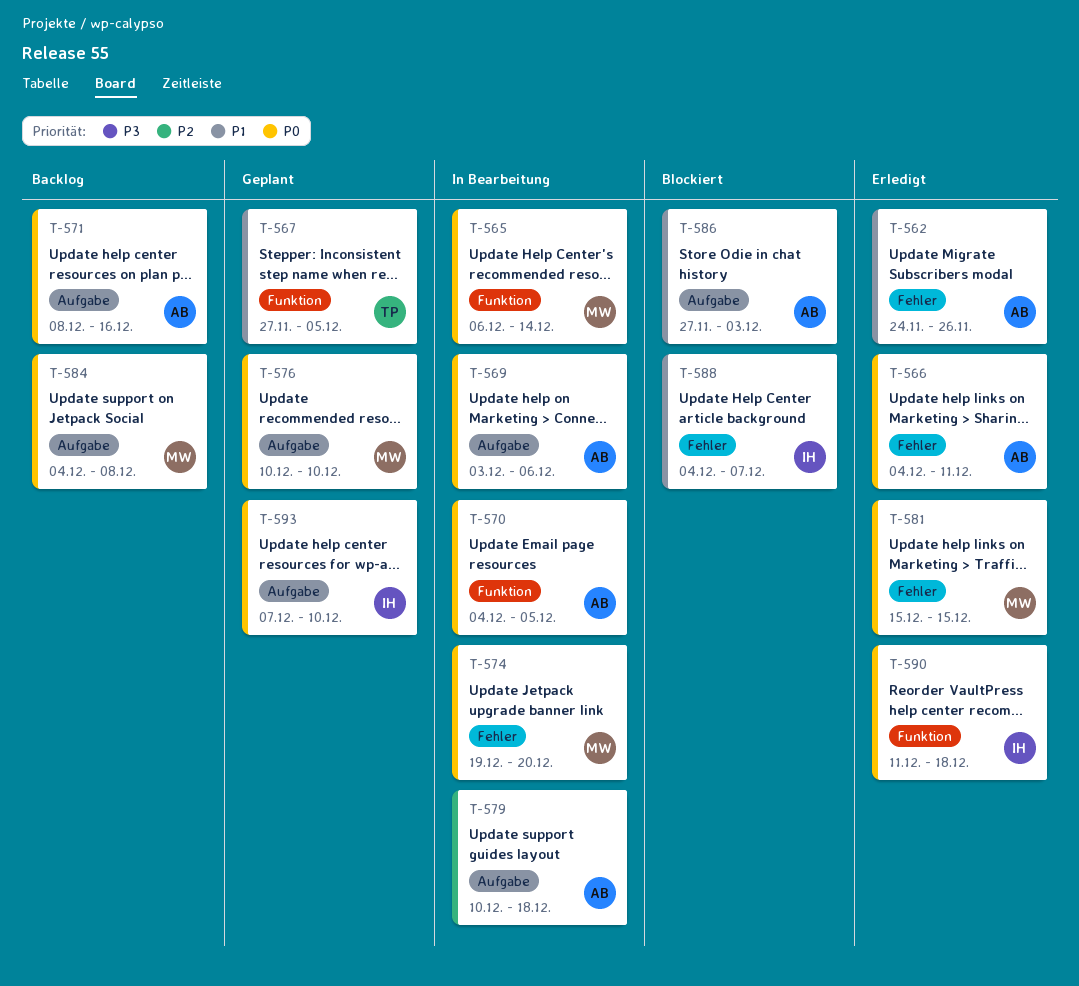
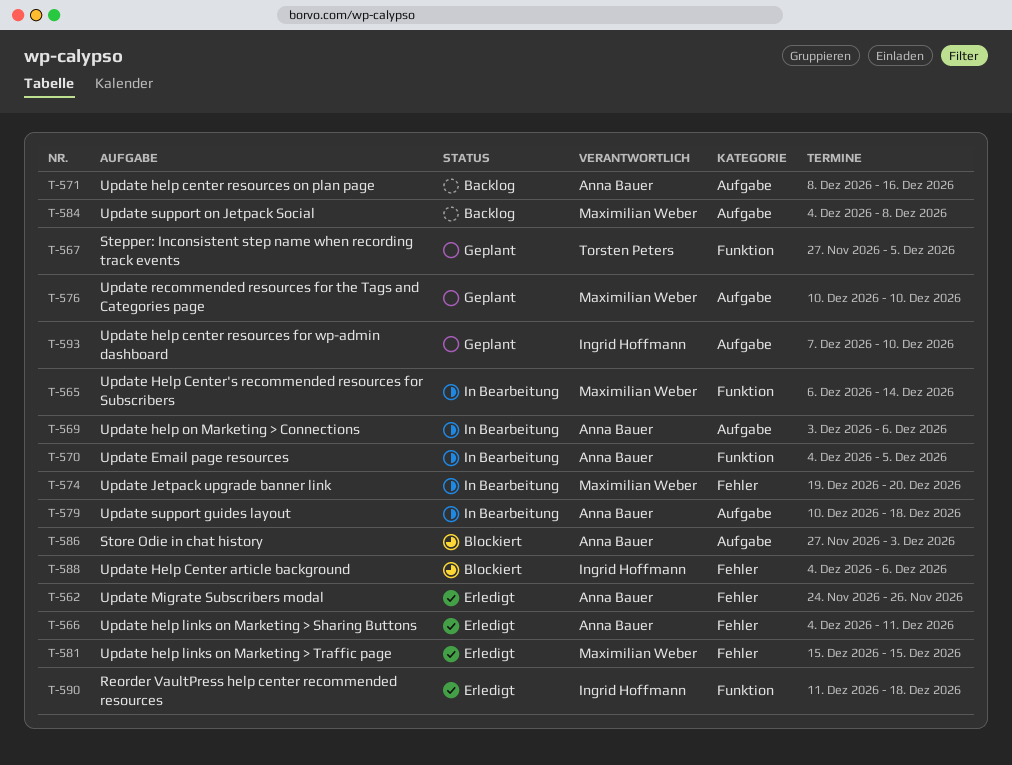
T-588, due: Dec 7 -> Dec 6

